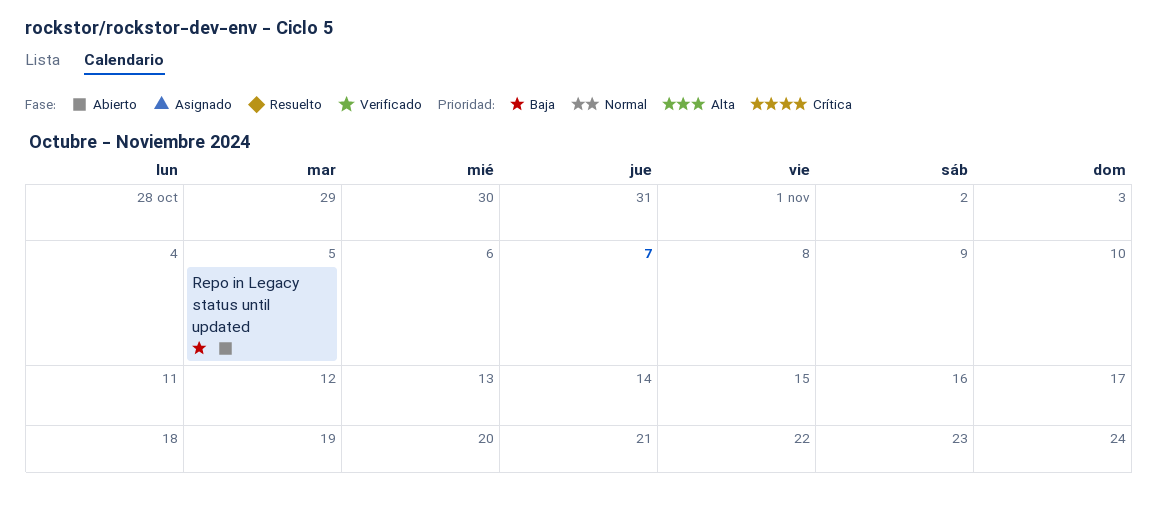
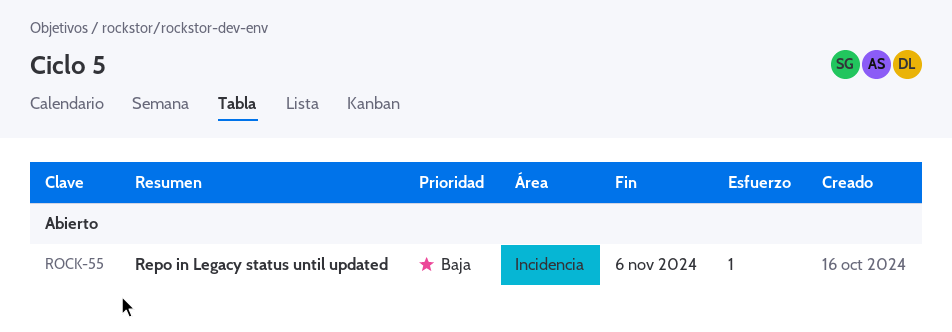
Repo in Legacy status until updated, due: Nov 5 -> Nov 6

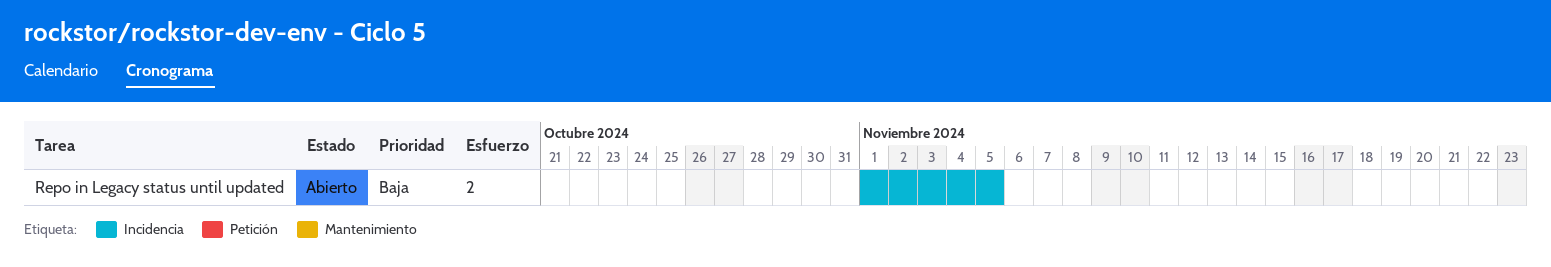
Repo in Legacy status until updated, estimate: 1 -> 2
Repo in Legacy status until updated, due: Nov 6 -> Nov 5

